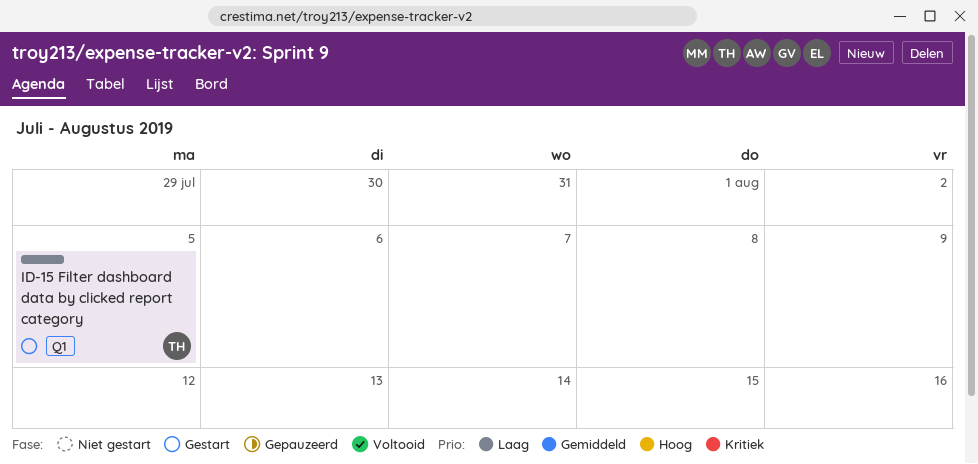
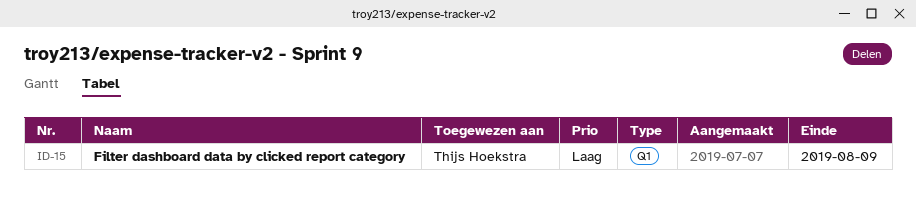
ID-15, due: Aug 5 -> Aug 9

